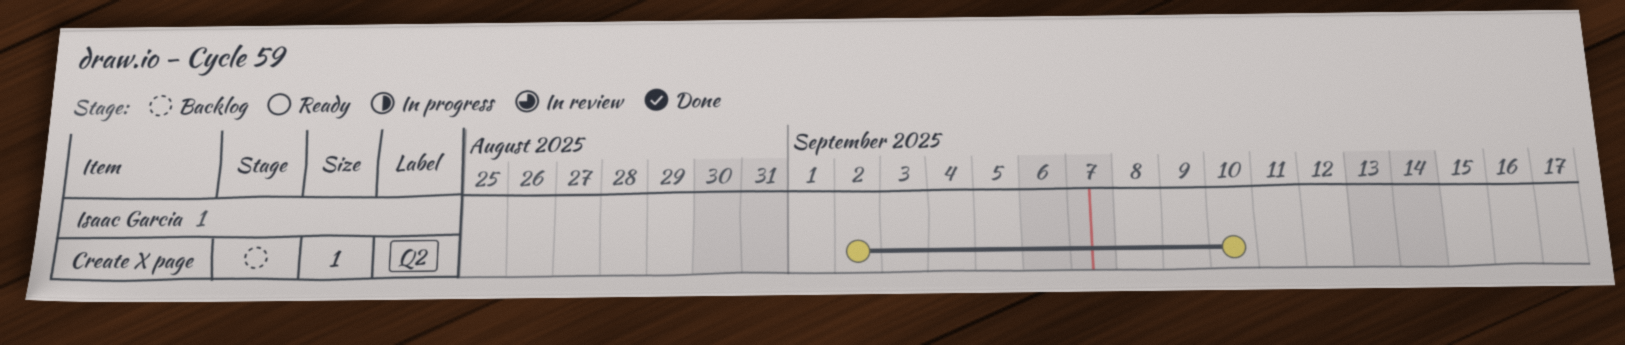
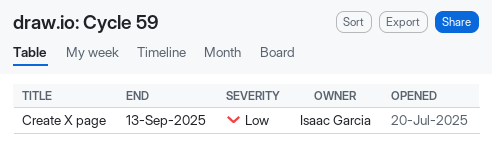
Create X page, due: Sep 10 -> Sep 13

